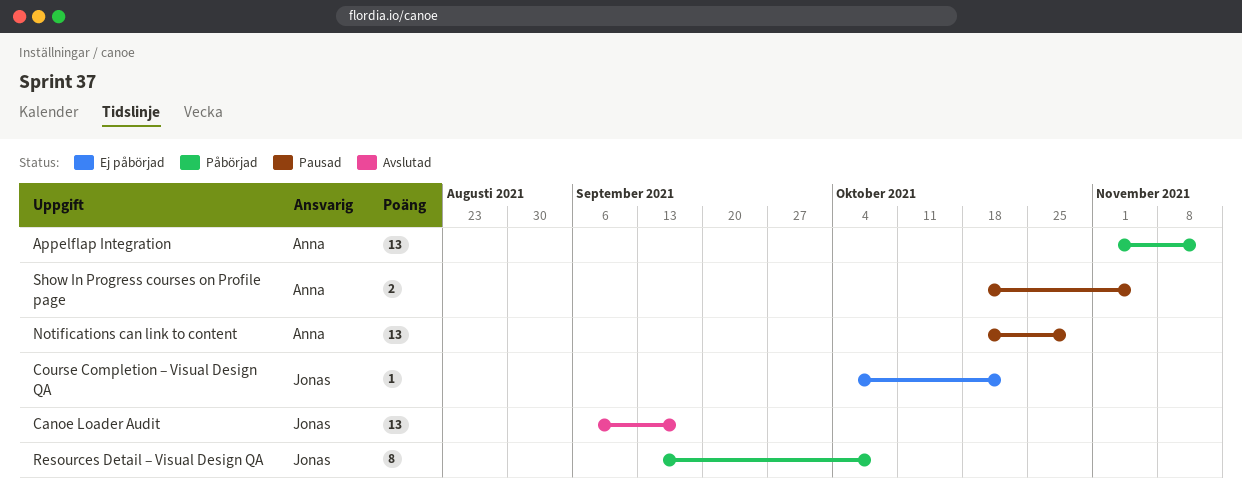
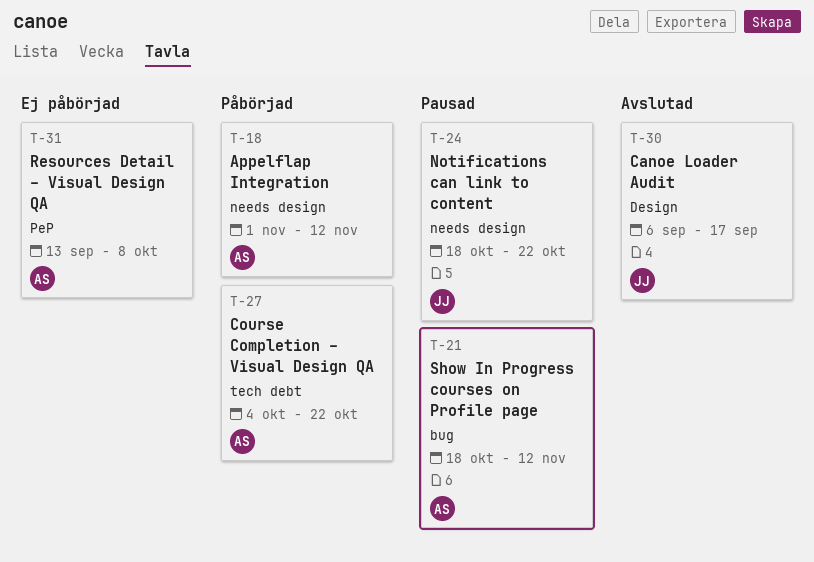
Course Completion – Visual Design QA, status: Ej påbörjad -> Påbörjad
Course Completion – Visual Design QA, owner: Jonas -> Anna
Notifications can link to content, owner: Anna -> Jonas
Notifications can link to content, due: Oct 29 -> Oct 22
Resources Detail – Visual Design QA, status: Påbörjad -> Ej påbörjad
Resources Detail – Visual Design QA, owner: Jonas -> Anna
Show In Progress courses on Profile page, due: Nov 5 -> Nov 12

